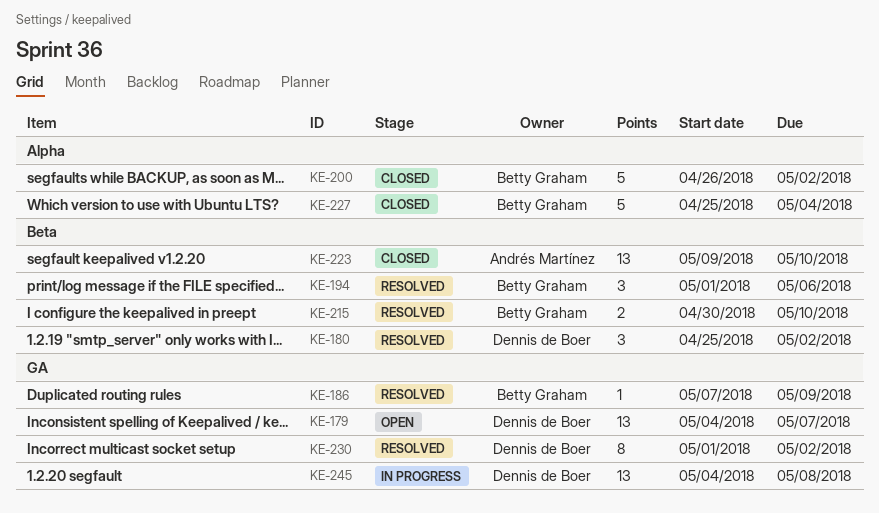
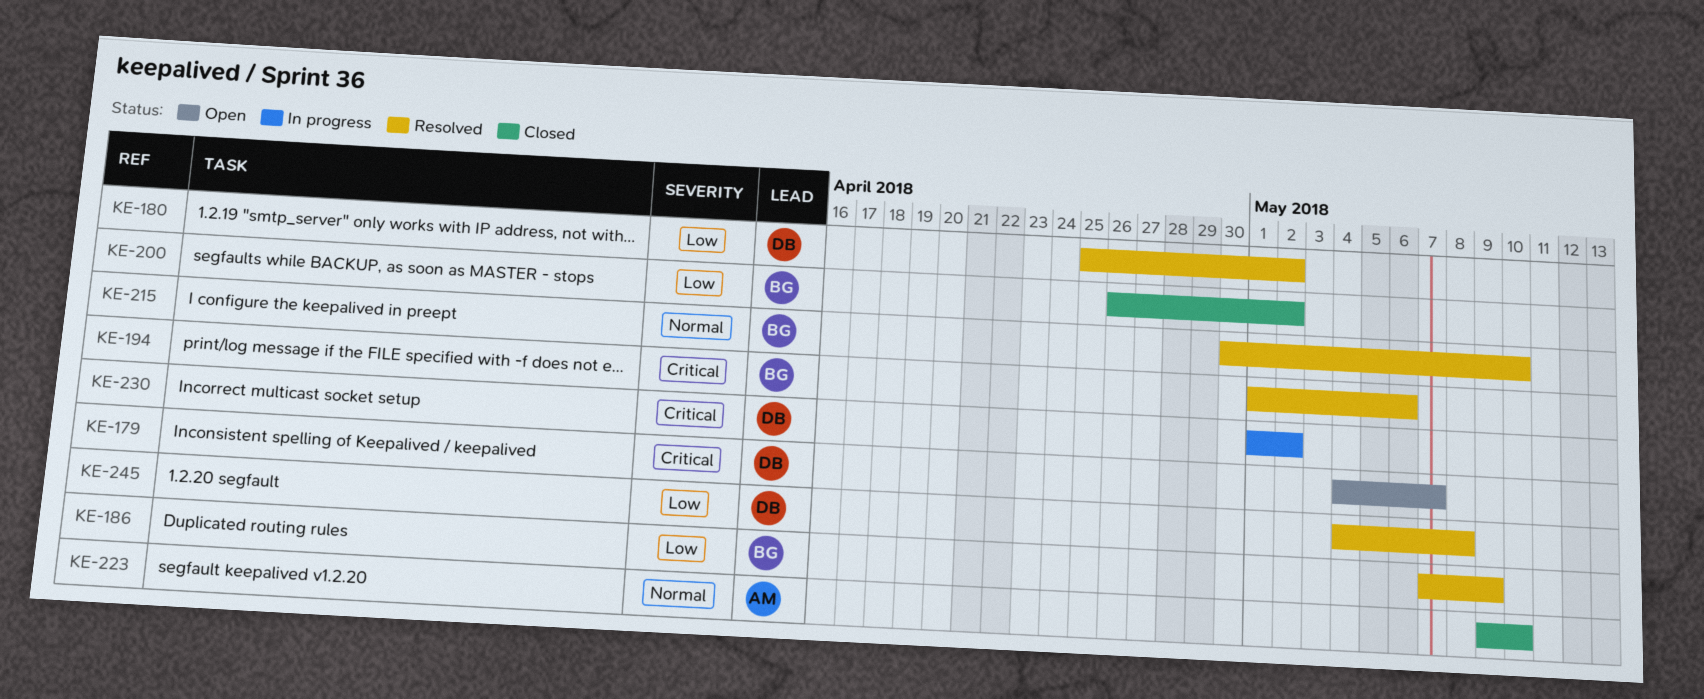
KE-227: present -> none
KE-230, status: Resolved -> In progress
KE-245, status: In progress -> Resolved

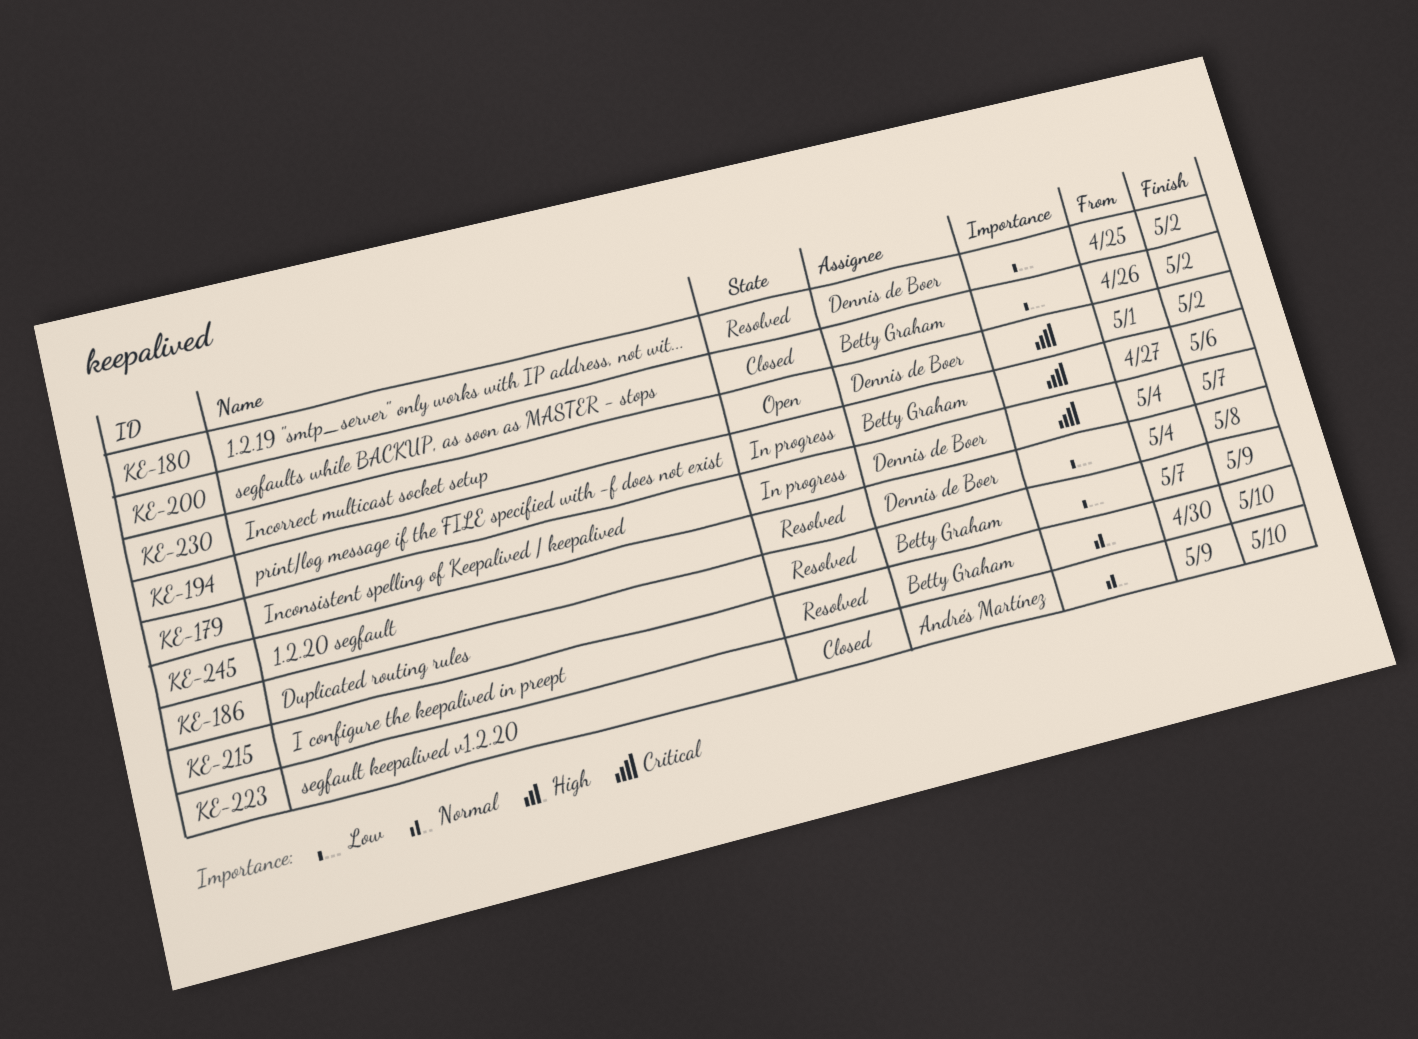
KE-179, status: Open -> In progress
KE-194, status: Resolved -> In progress
KE-194, start: May 1 -> Apr 27
KE-230, status: In progress -> Open

